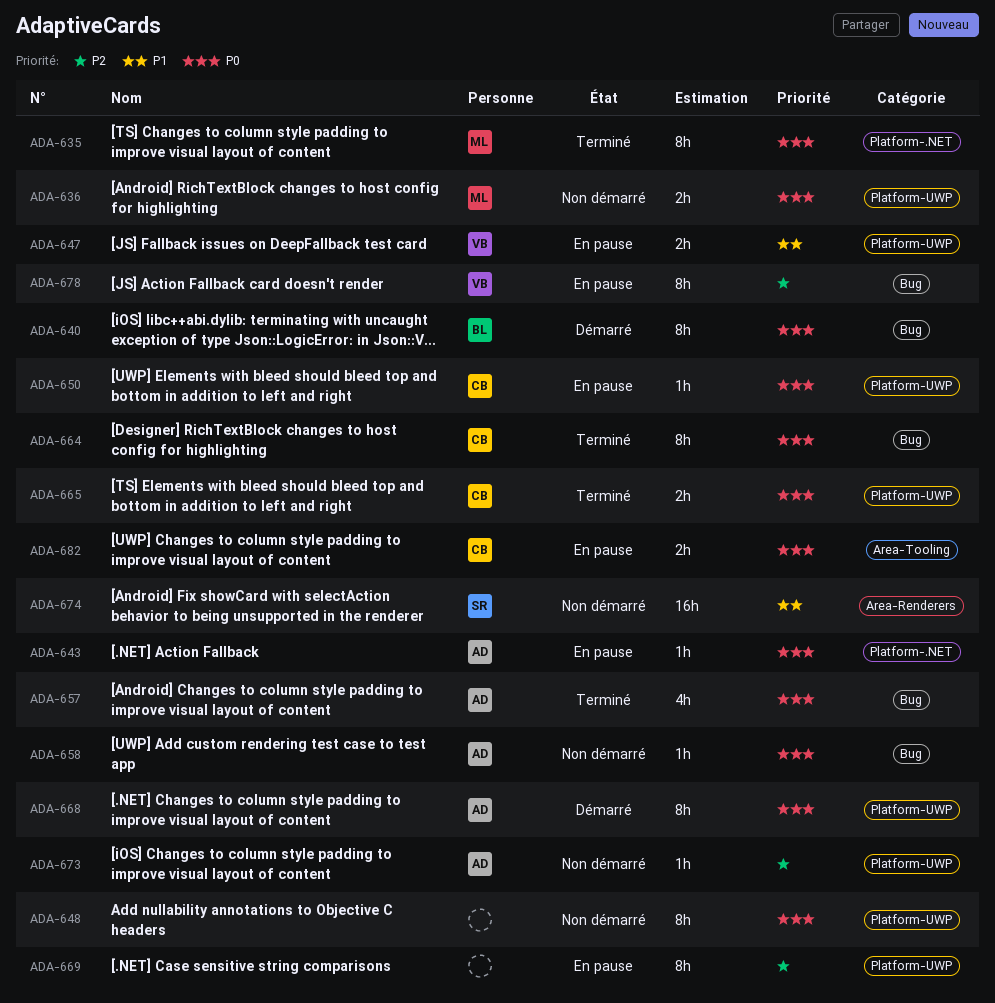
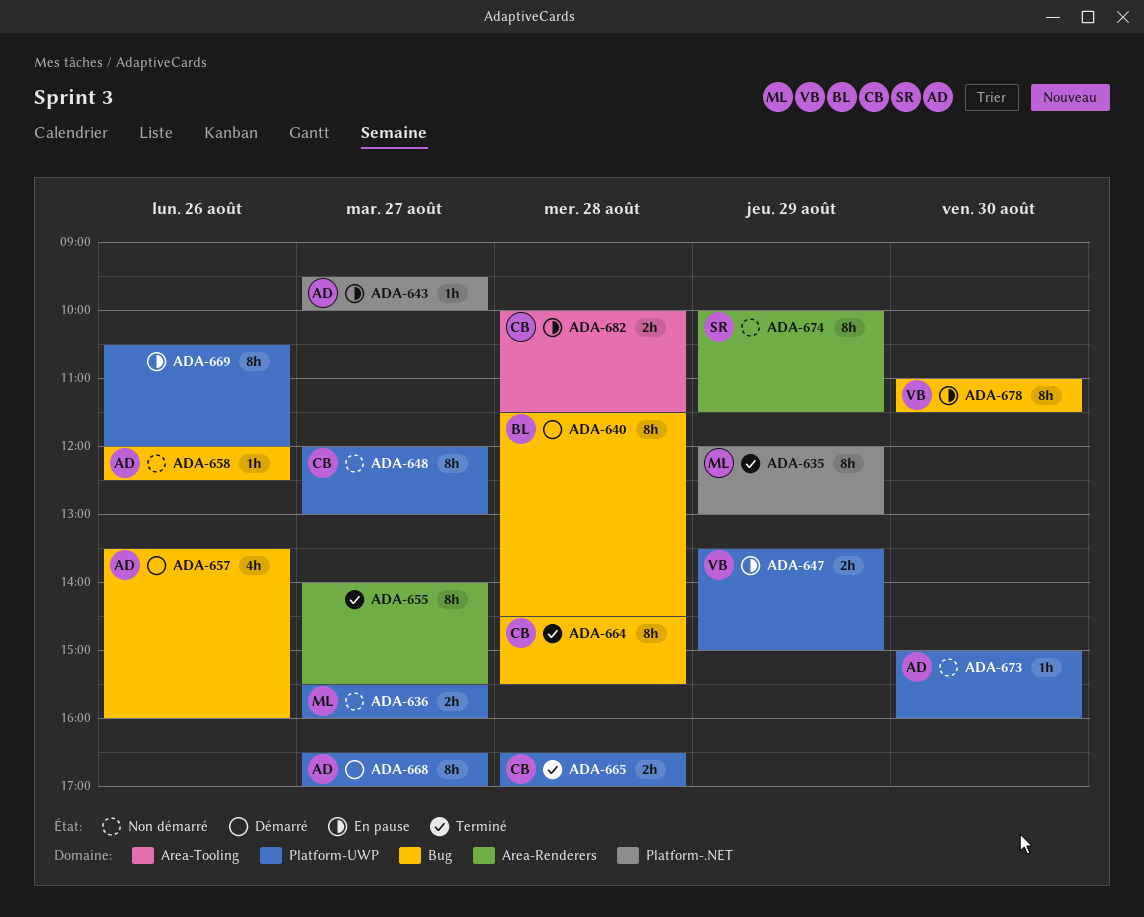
ADA-648, owner: none -> CB
ADA-650: present -> none
ADA-655: none -> present
ADA-657, status: Terminé -> Démarré
ADA-674, estimate: 16h -> 8h

